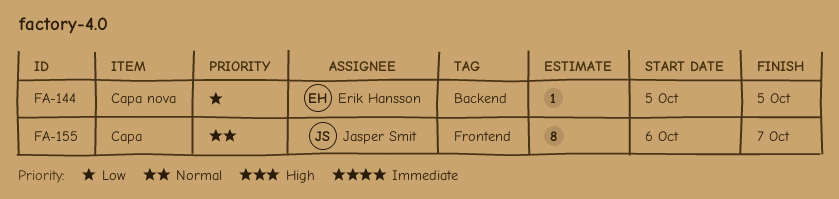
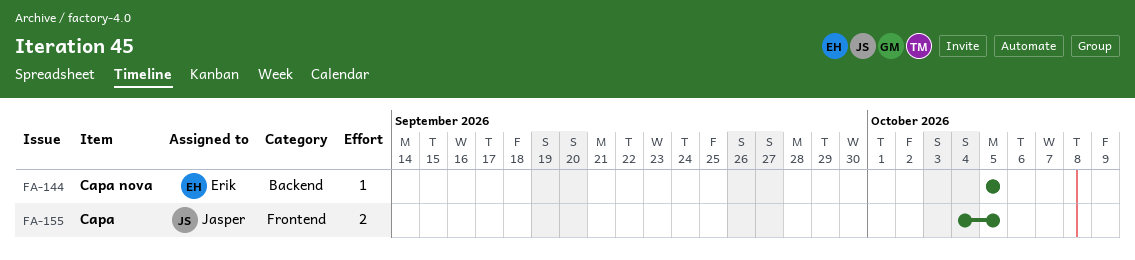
FA-155, estimate: 8 -> 2
FA-155, start: Oct 6 -> Oct 4
FA-155, due: Oct 7 -> Oct 5

